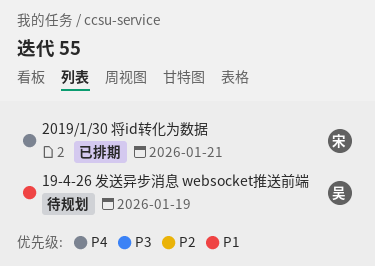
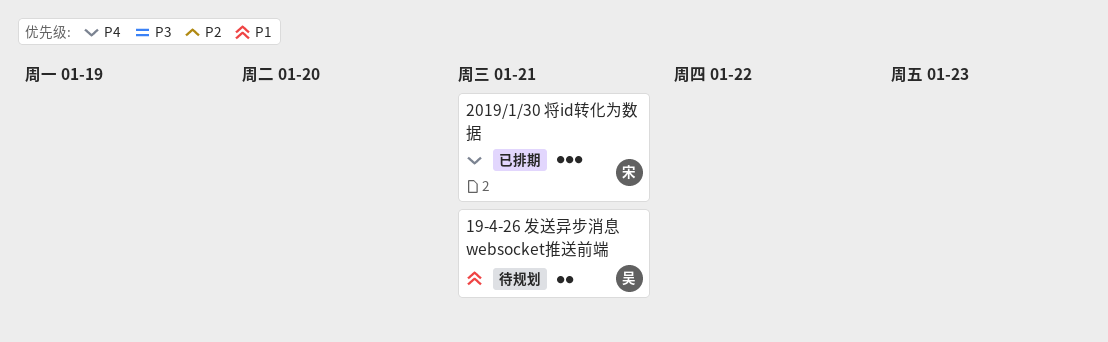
19-4-26 发送异步消息 websocket推送前端, due: Jan 19 -> Jan 21

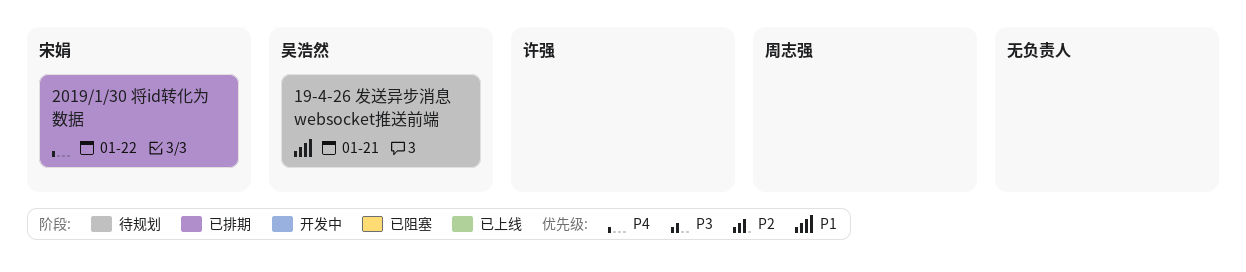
2019/1/30 将id转化为数据, due: Jan 21 -> Jan 22

